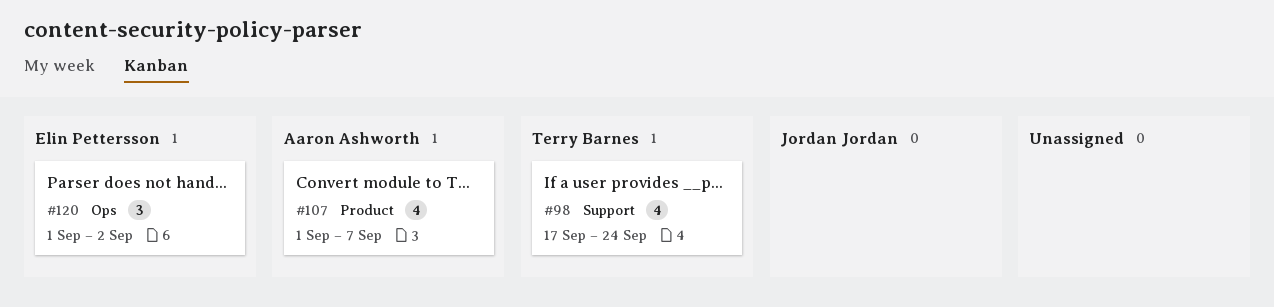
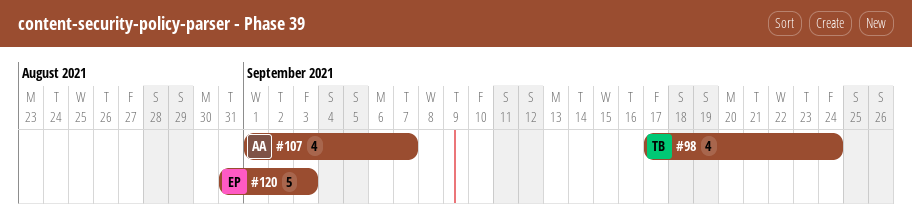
#120, estimate: 3 -> 5
#120, start: Sep 1 -> Aug 31
#120, due: Sep 2 -> Sep 3

